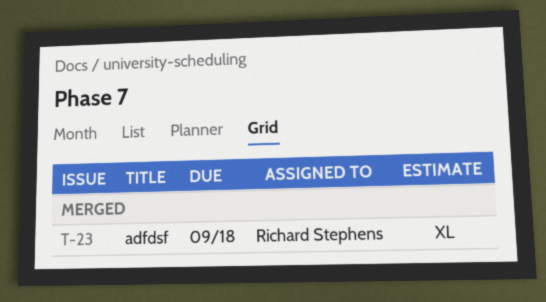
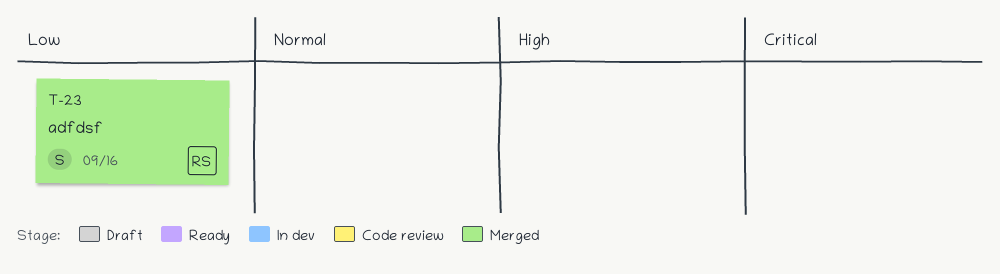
T-23, estimate: XL -> S
T-23, due: Sep 18 -> Sep 16

